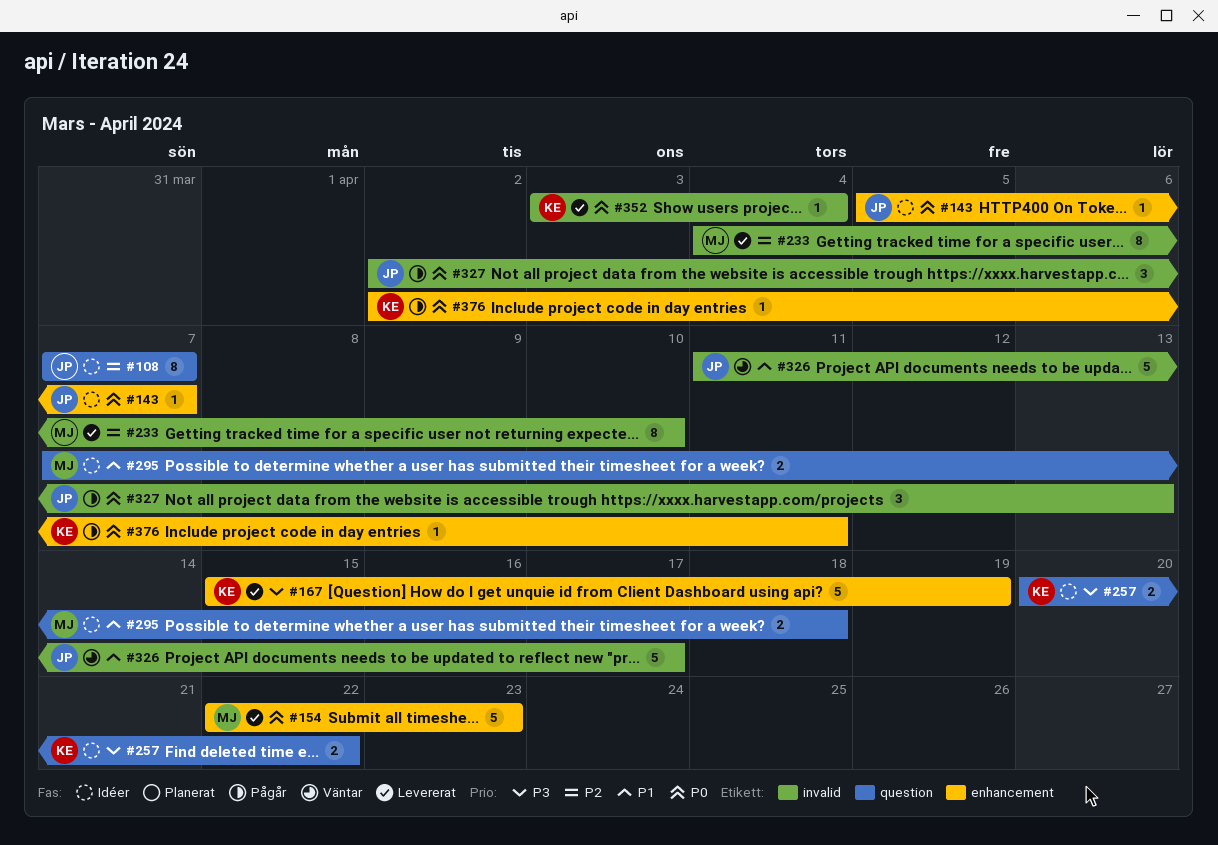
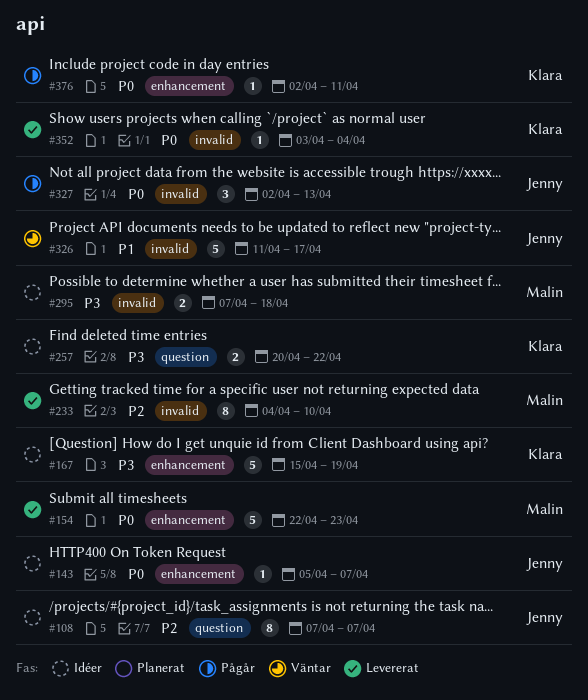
#167, status: Levererat -> Idéer
#295, priority: P1 -> P3
#295, label: question -> invalid

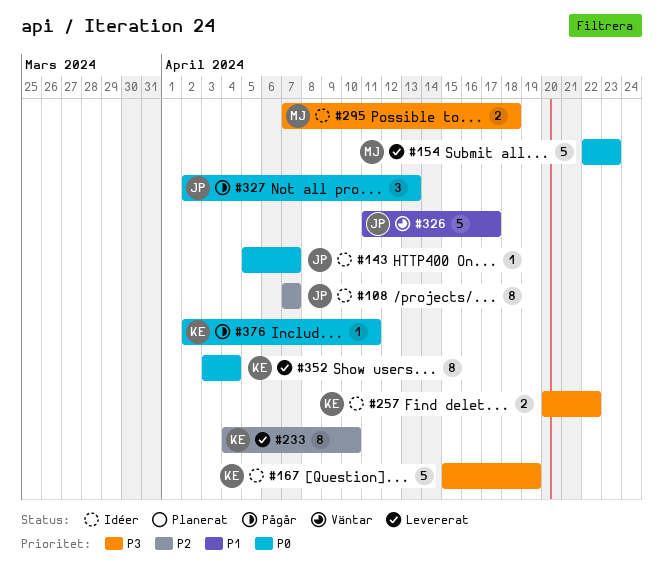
#233, owner: Malin -> Klara
#352, estimate: 1 -> 8

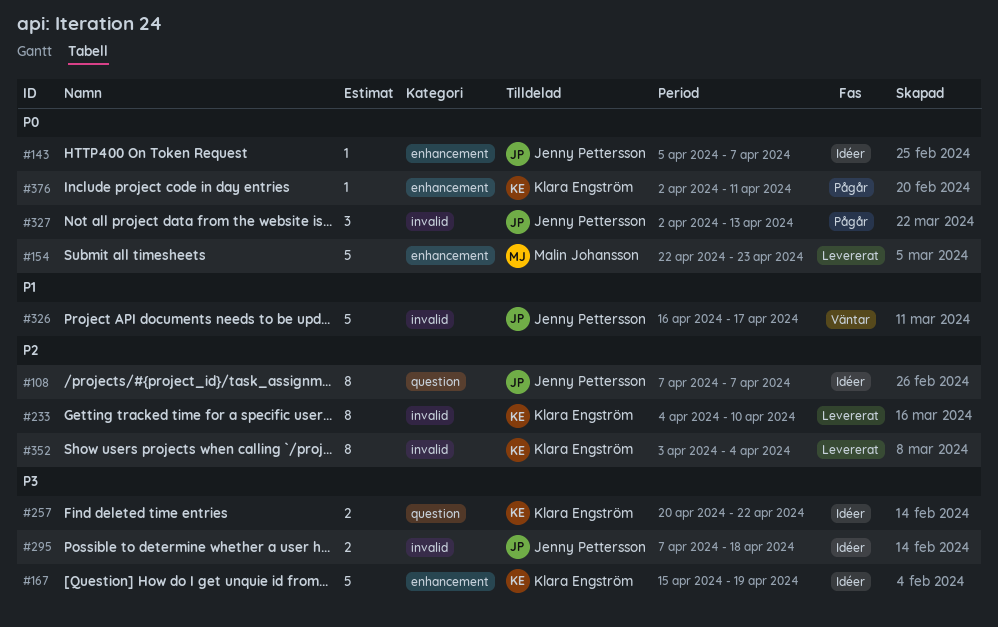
#295, owner: Malin Johansson -> Jenny Pettersson
#326, start: Apr 11 -> Apr 16
#352, priority: P0 -> P2

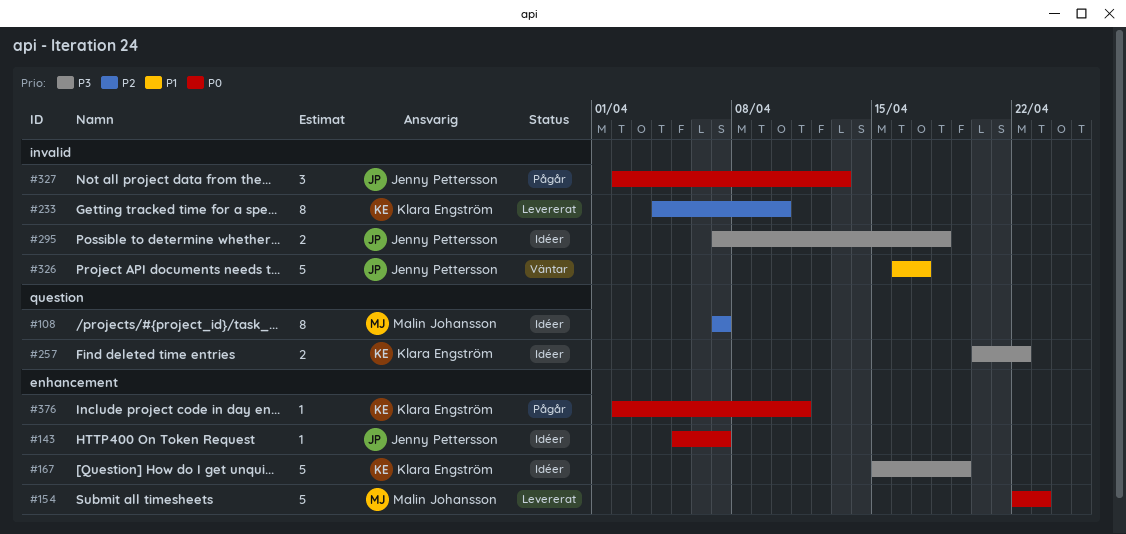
#108, owner: Jenny Pettersson -> Malin Johansson
#352: present -> none

